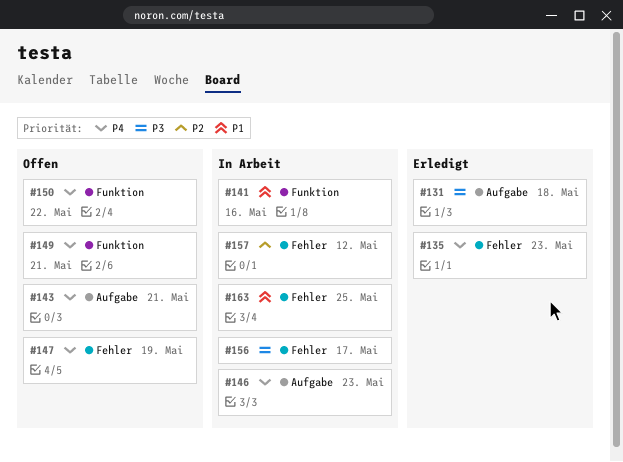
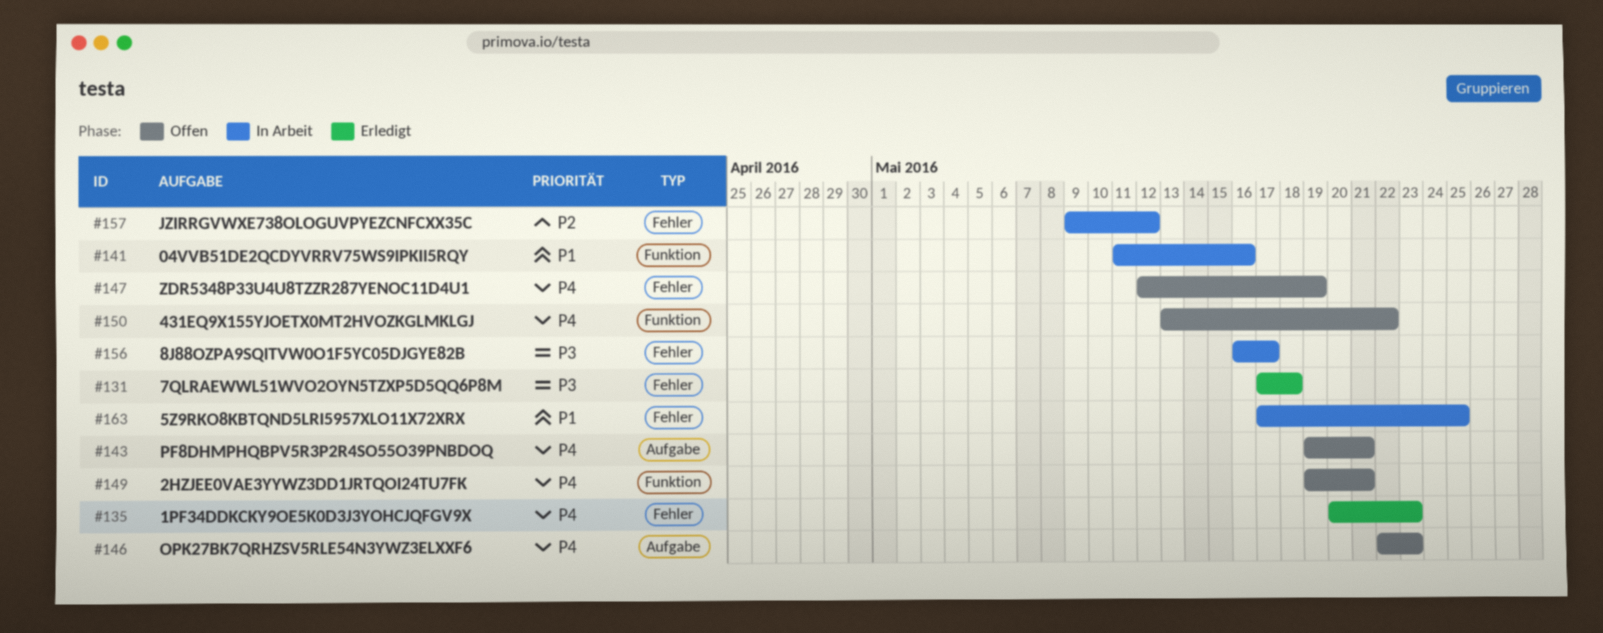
#131, label: Aufgabe -> Fehler
#146, status: In Arbeit -> Offen

